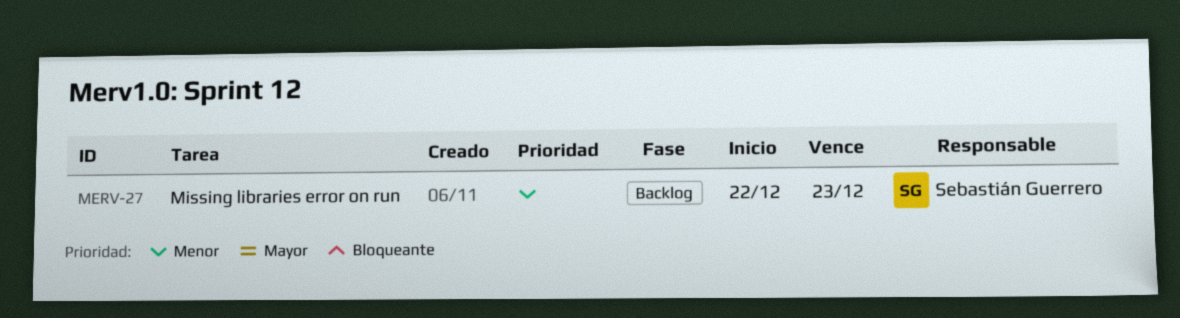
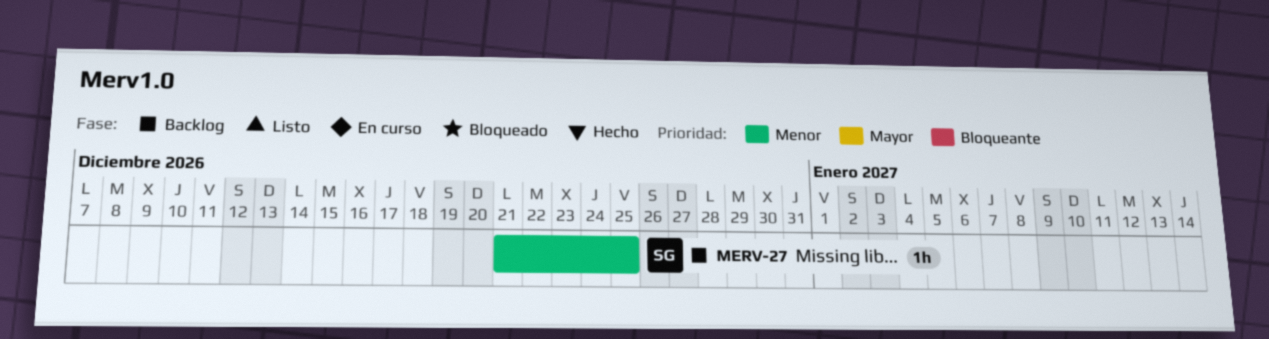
MERV-27, start: Dec 22 -> Dec 21
MERV-27, due: Dec 23 -> Dec 25

